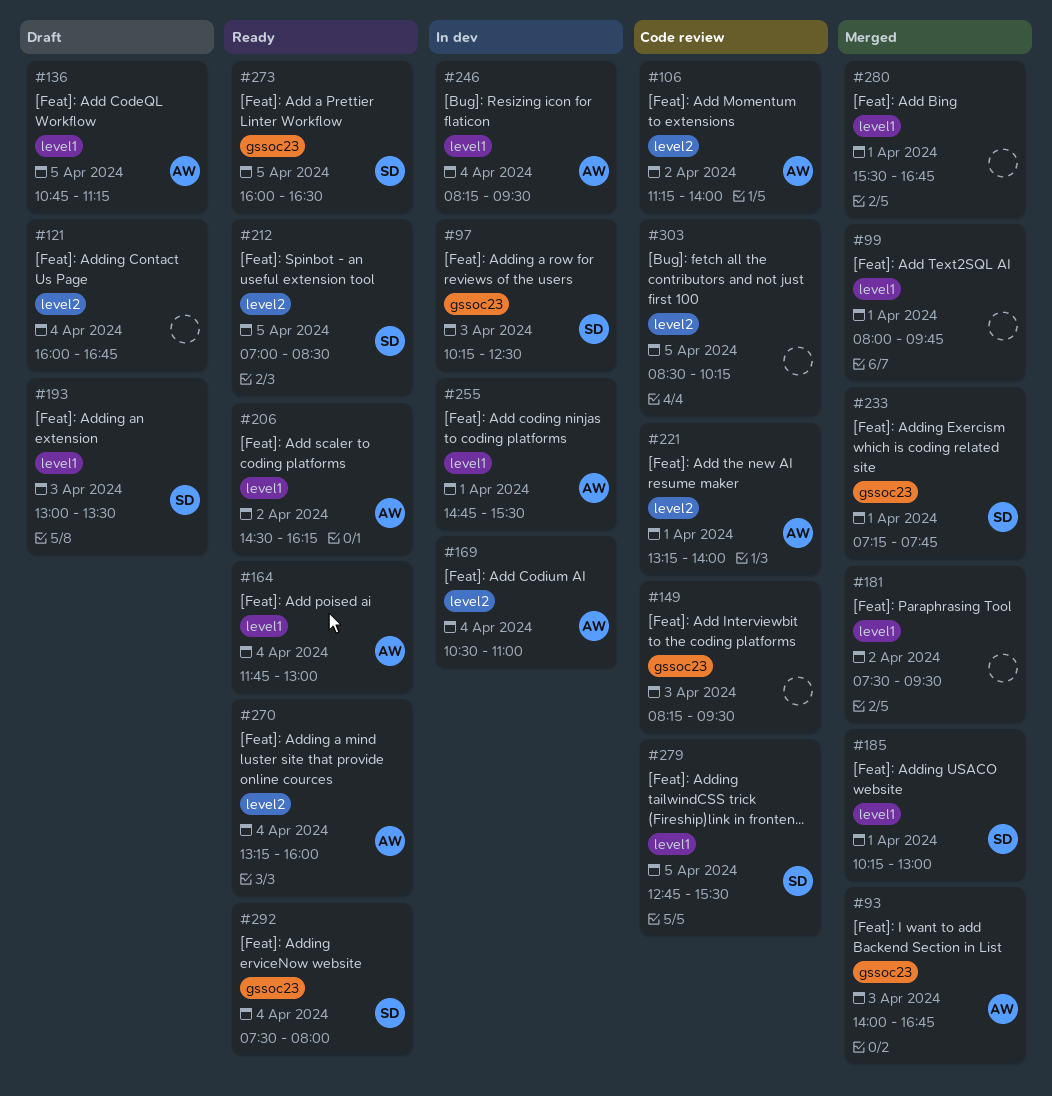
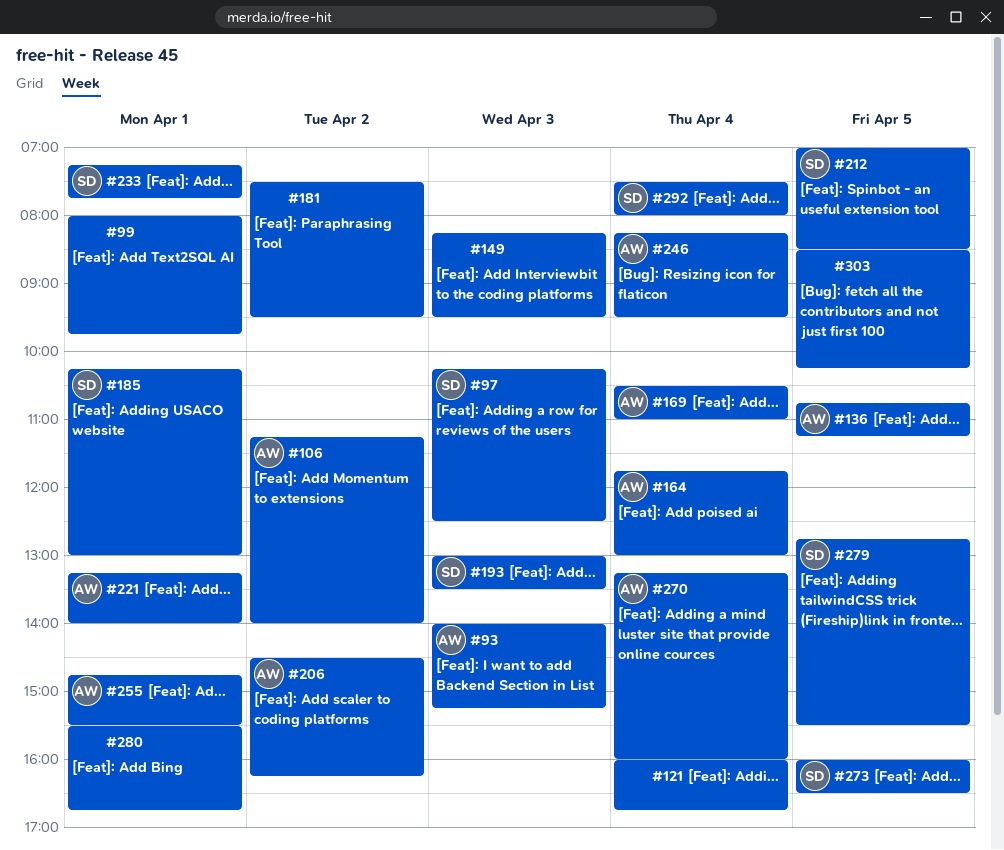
#93, ends: 16:45 -> 15:15

